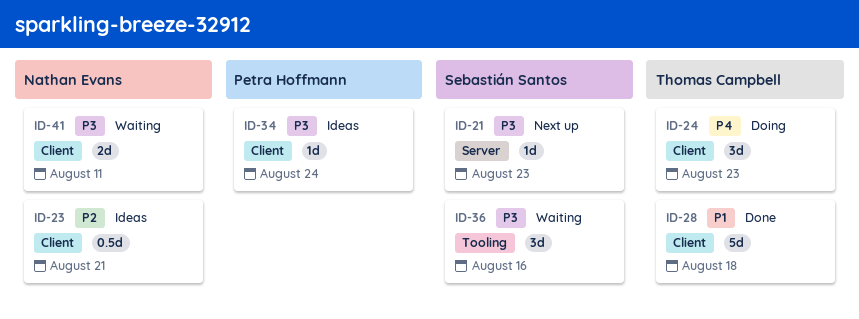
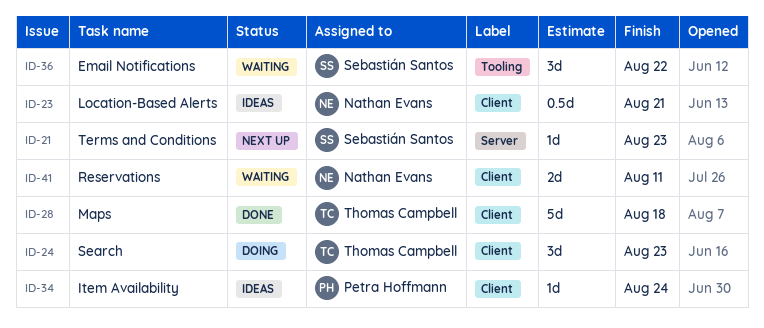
ID-36, due: Aug 16 -> Aug 22

